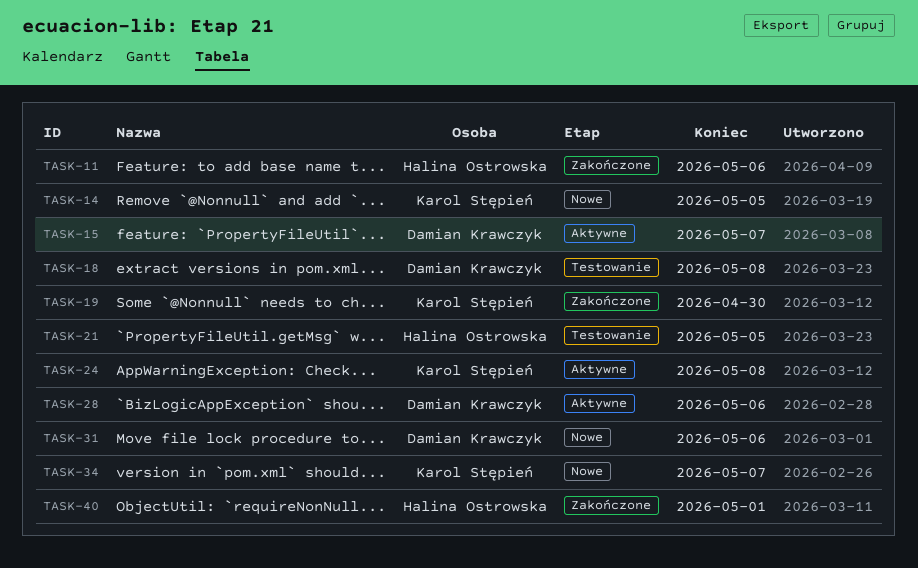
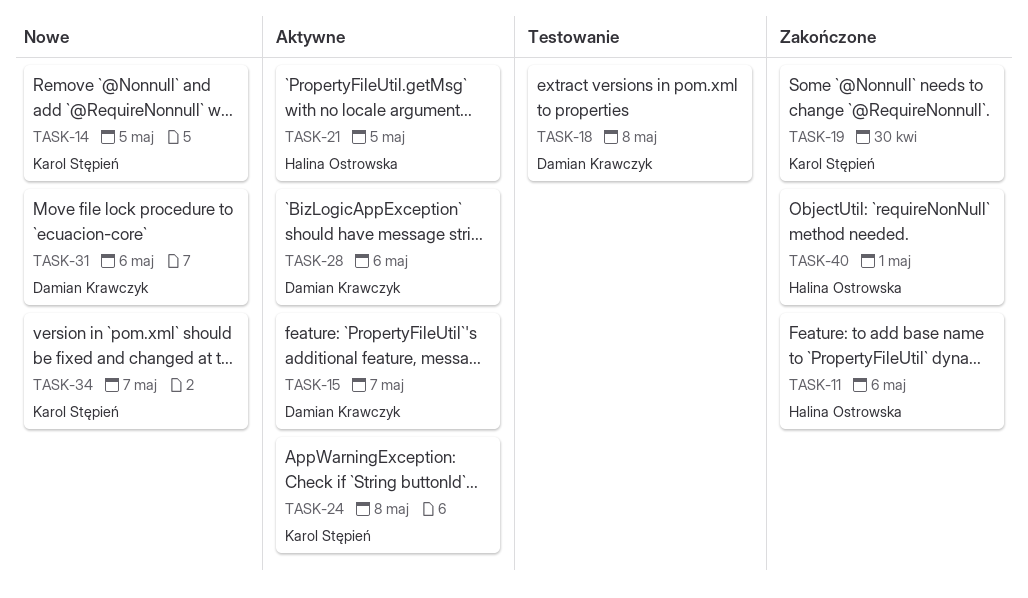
TASK-21, status: Testowanie -> Aktywne

